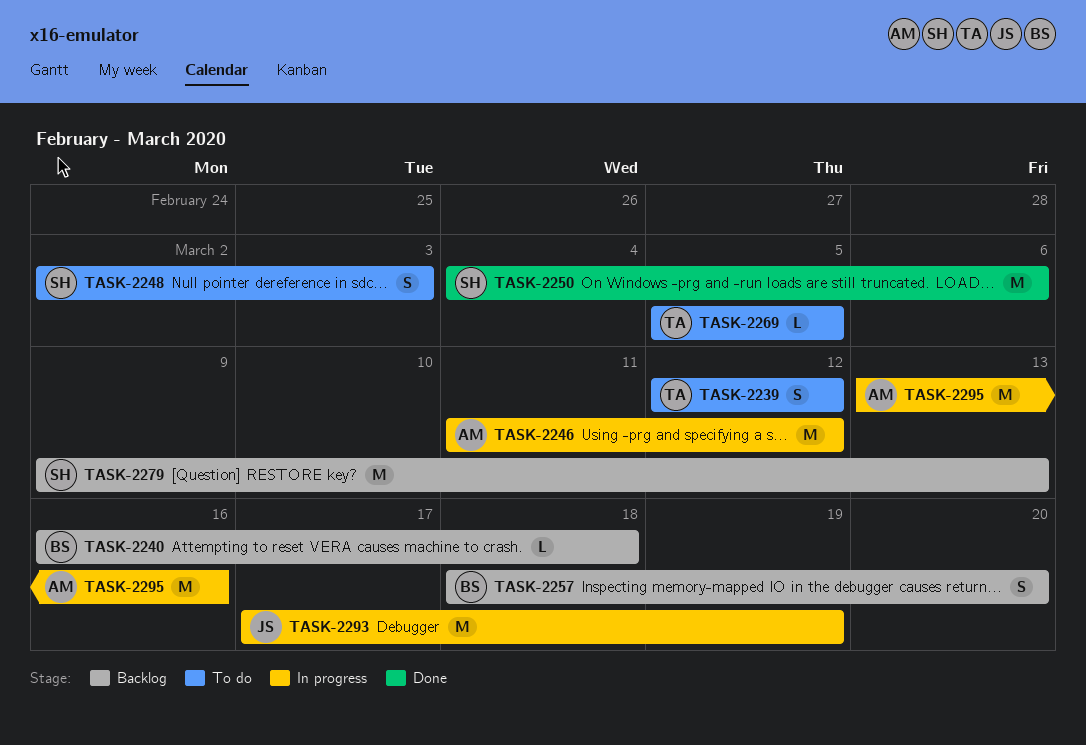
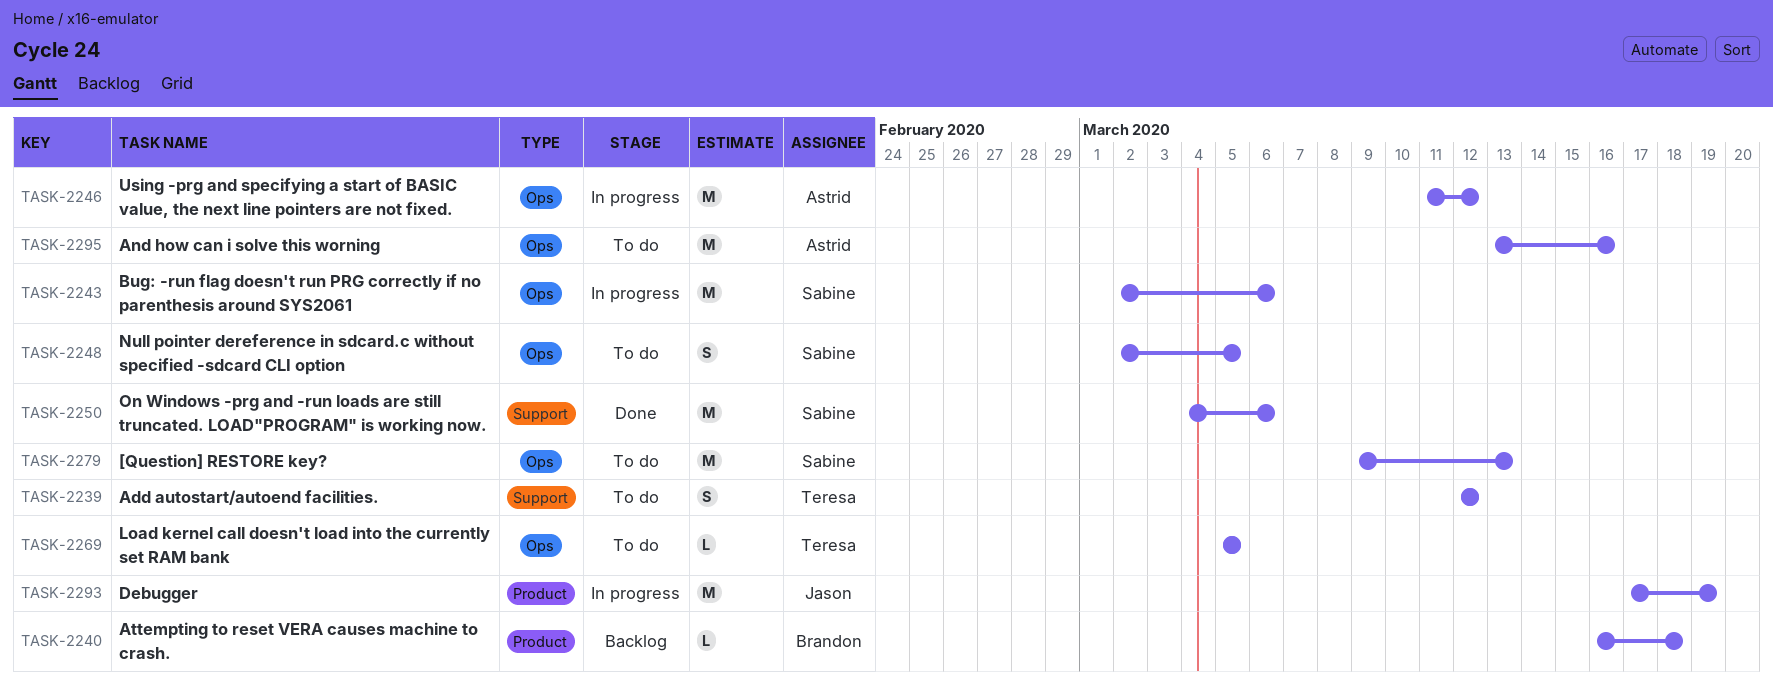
TASK-2243: none -> present
TASK-2248, due: Mar 3 -> Mar 5
TASK-2257: present -> none
TASK-2279, status: Backlog -> To do
TASK-2295, status: In progress -> To do

